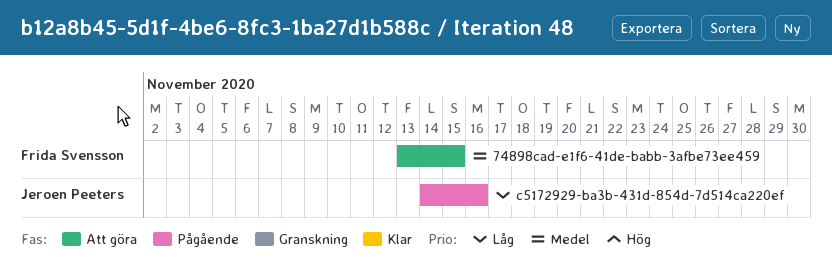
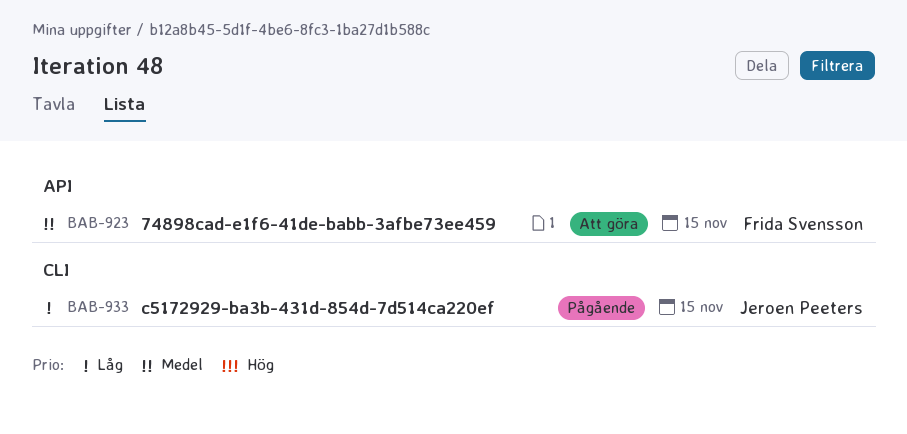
c5172929-ba3b-431d-854d-7d514ca220ef, due: Nov 16 -> Nov 15

